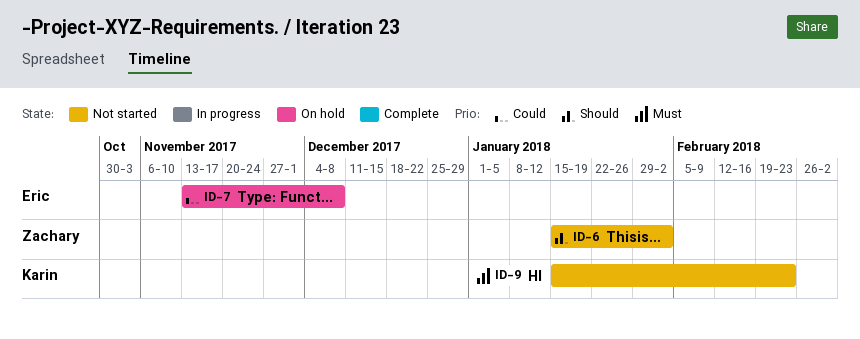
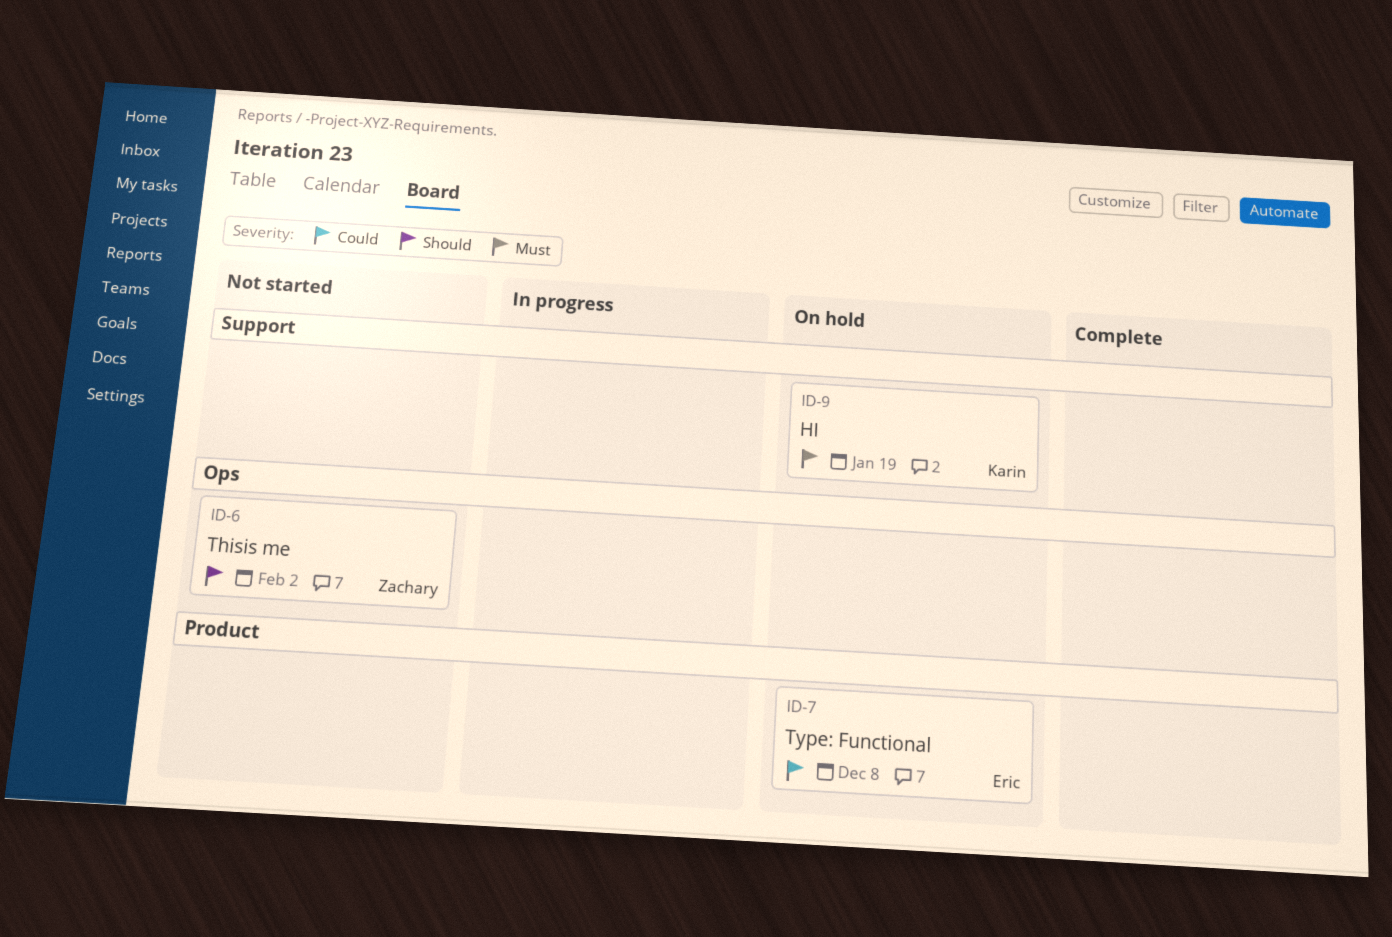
ID-9, status: Not started -> On hold
ID-9, due: Feb 23 -> Jan 19

